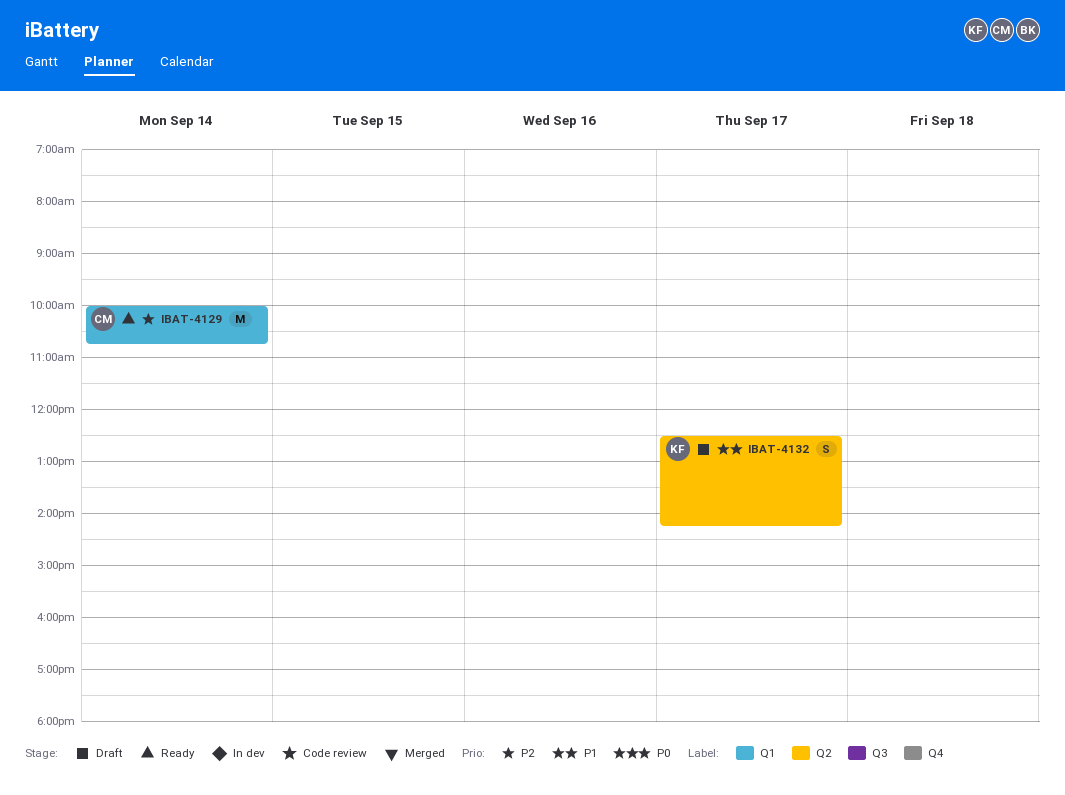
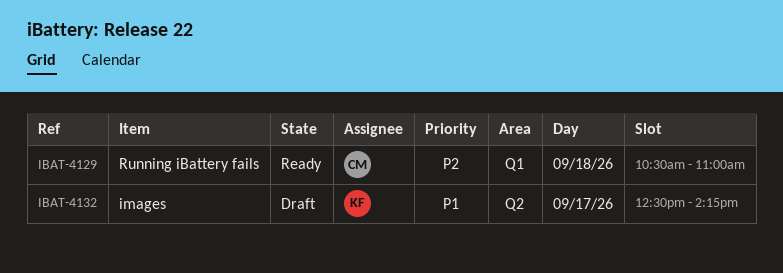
IBAT-4129, day: Sep 14 -> Sep 18
IBAT-4129, begins: 10:00 -> 10:30
IBAT-4129, ends: 10:45 -> 11:00

